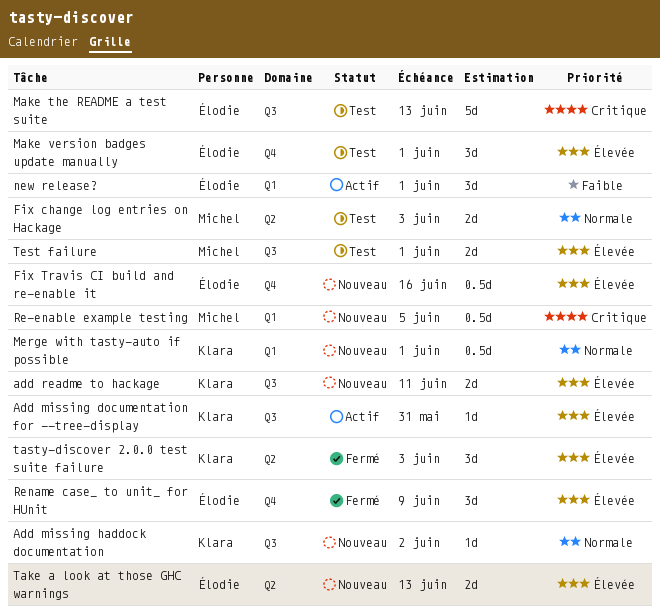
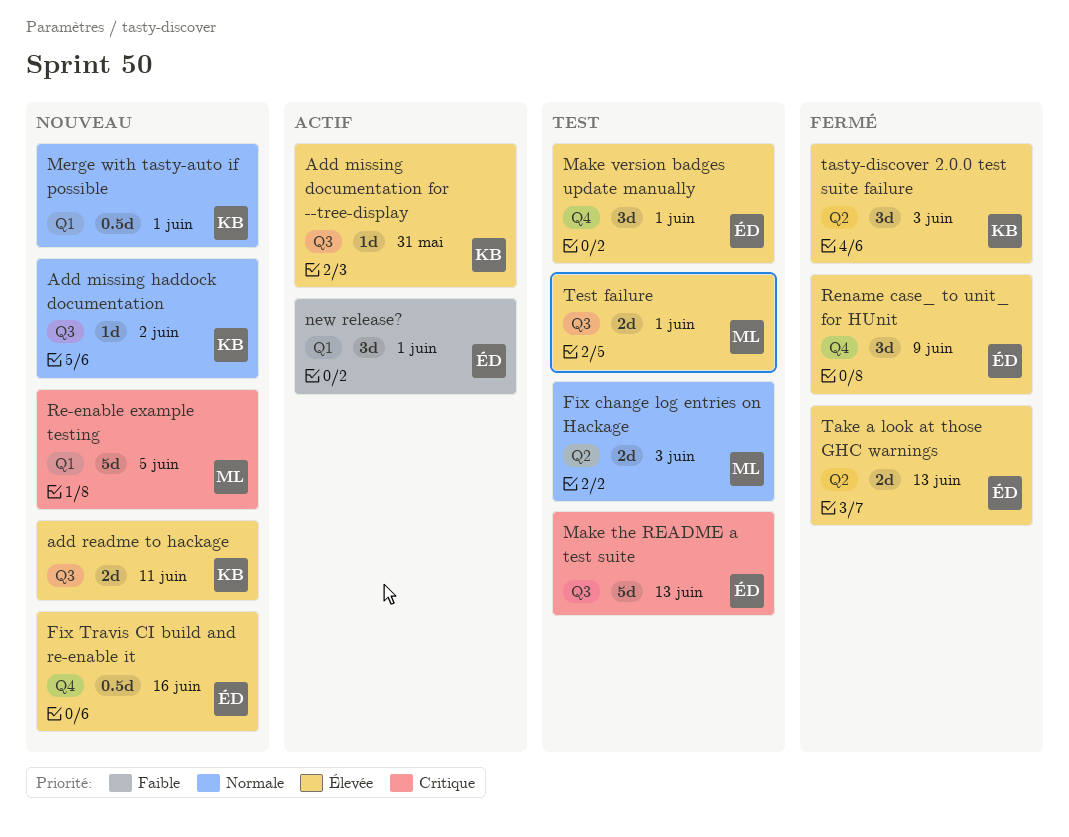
Re-enable example testing, estimate: 0.5d -> 5d
Take a look at those GHC warnings, status: Nouveau -> Fermé

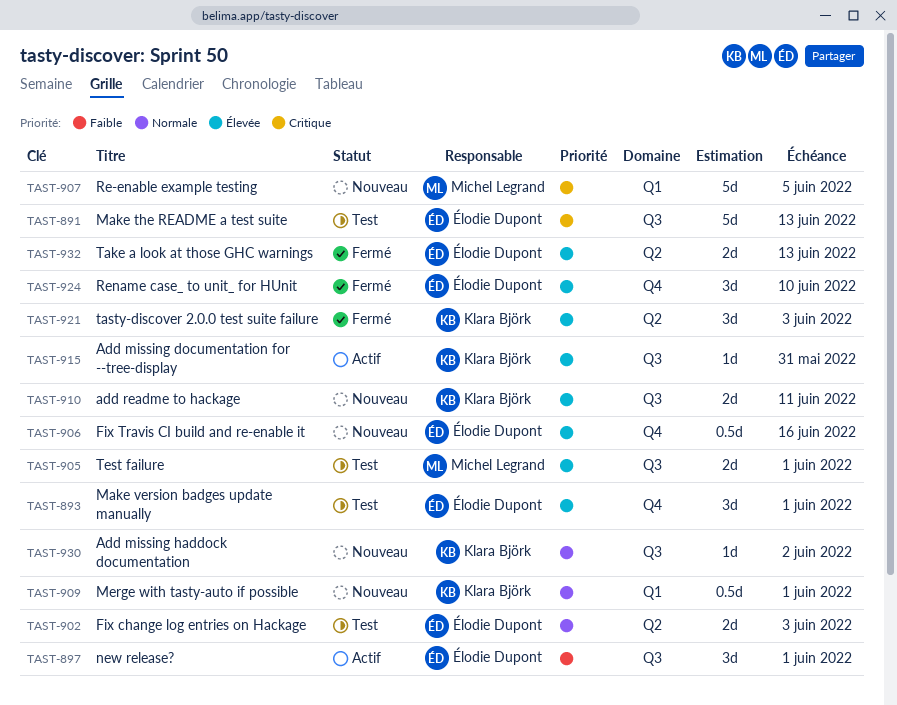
Fix change log entries on Hackage, owner: Michel Legrand -> Élodie Dupont
new release?, label: Q1 -> Q3
Rename case_ to unit_ for HUnit, due: Jun 9 -> Jun 10

